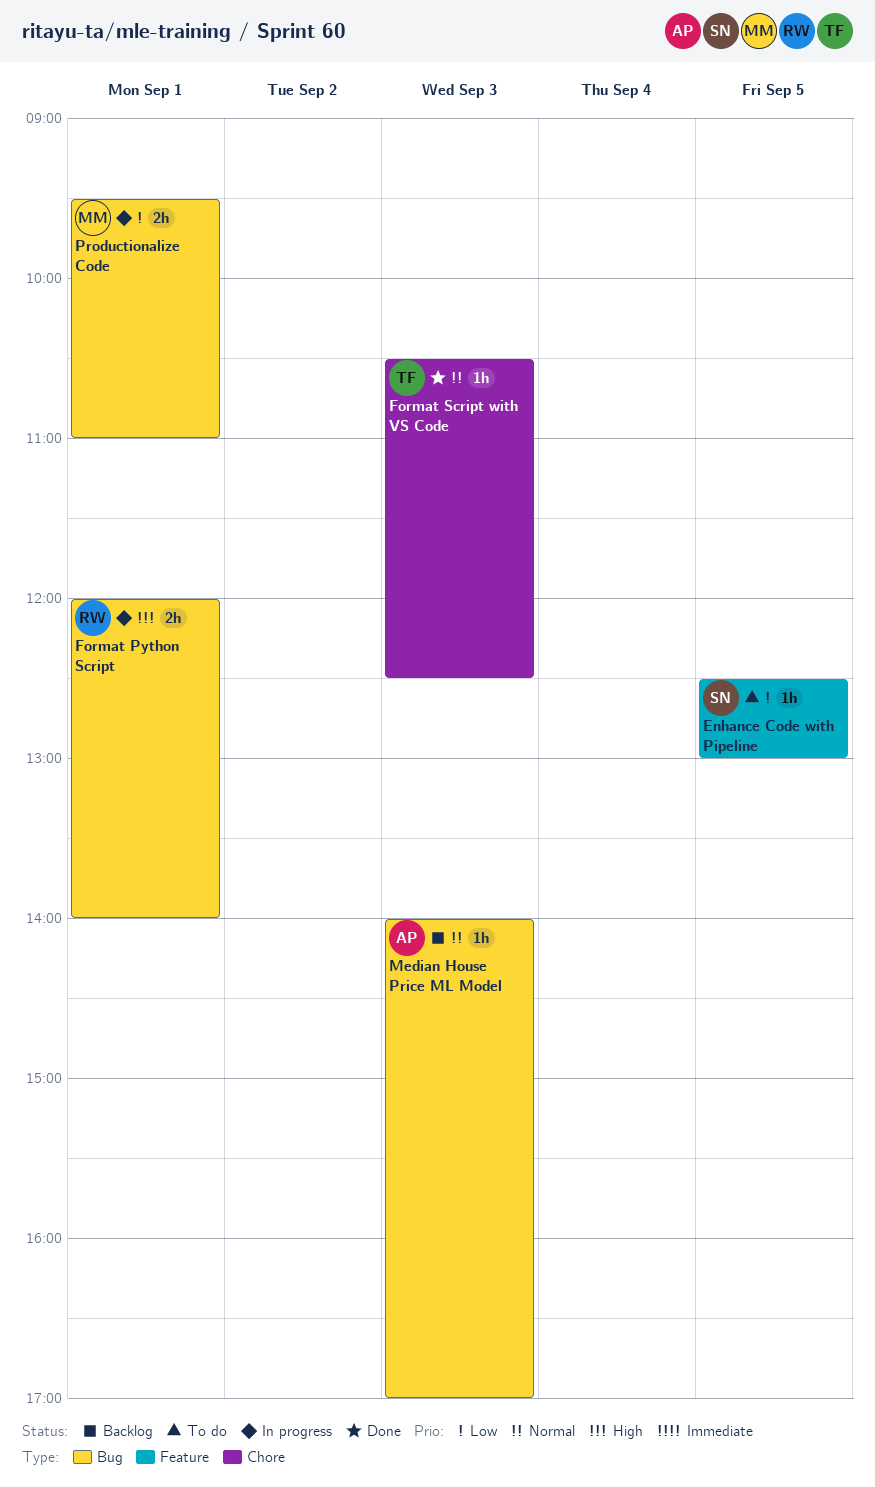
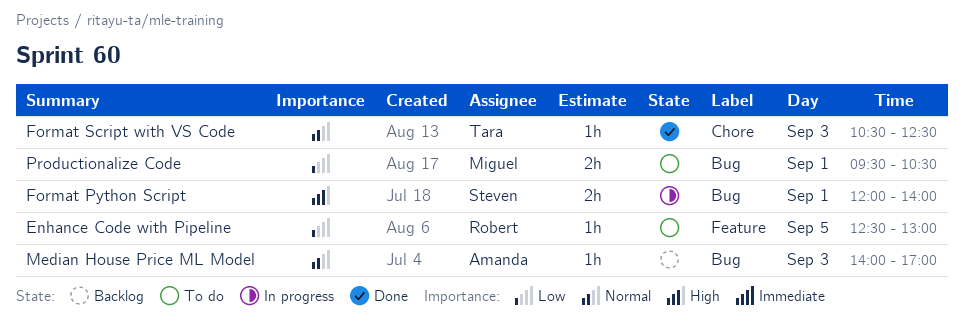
Enhance Code with Pipeline, owner: Steven -> Robert
Format Python Script, owner: Robert -> Steven
Productionalize Code, status: In progress -> To do
Productionalize Code, ends: 11:00 -> 10:30

